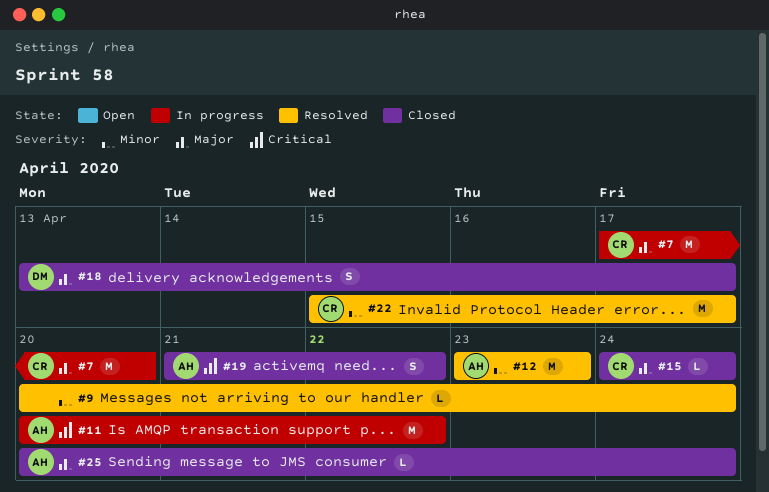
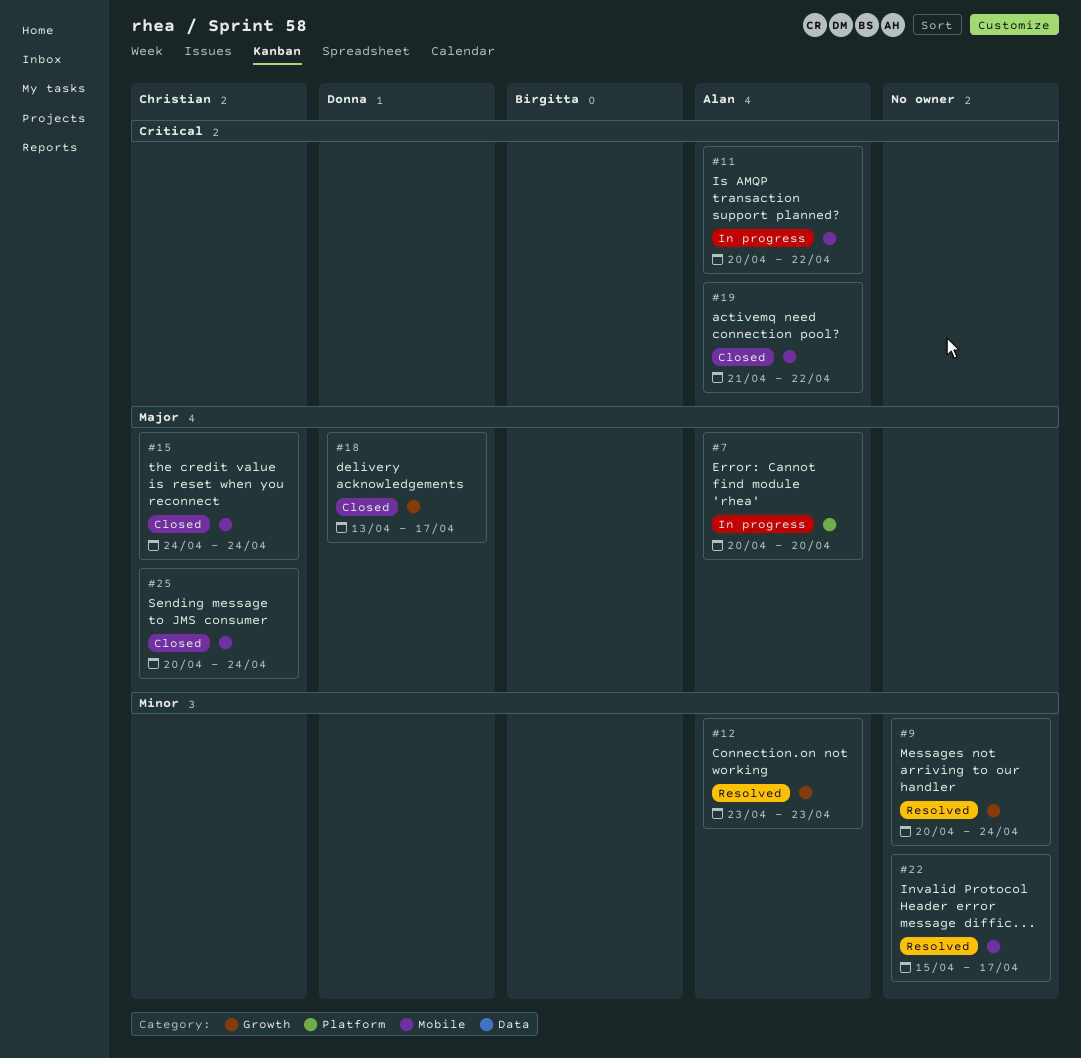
#7, owner: Christian -> Alan
#7, start: Apr 17 -> Apr 20
#22, owner: Christian -> none
#25, owner: Alan -> Christian

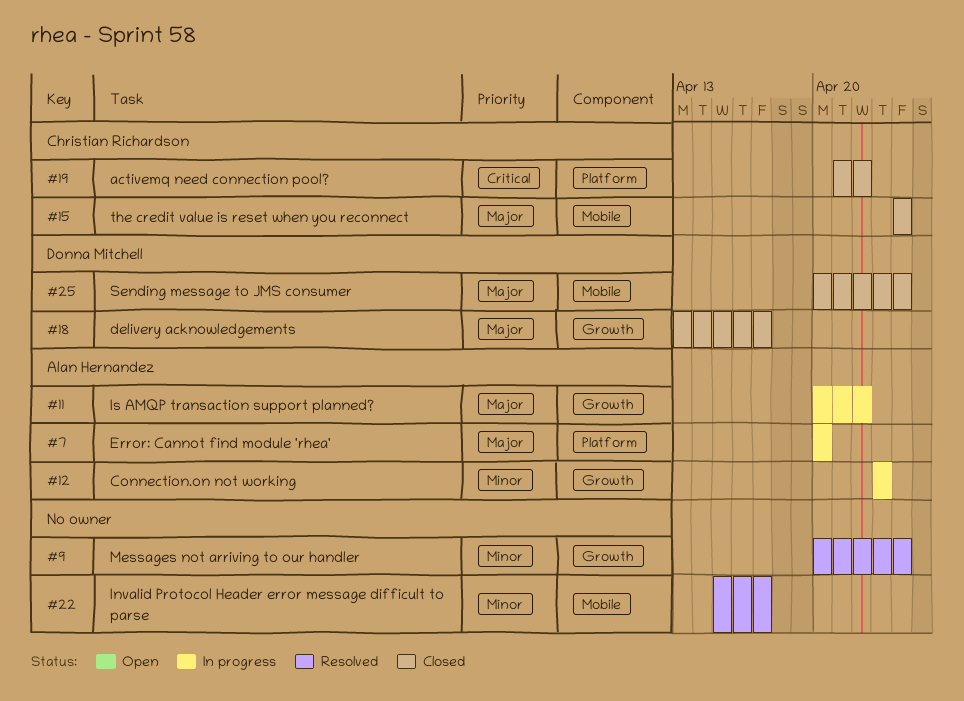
#11, priority: Critical -> Major
#11, label: Mobile -> Growth
#12, status: Resolved -> In progress
#19, owner: Alan Hernandez -> Christian Richardson
#19, label: Mobile -> Platform
#25, owner: Christian Richardson -> Donna Mitchell

